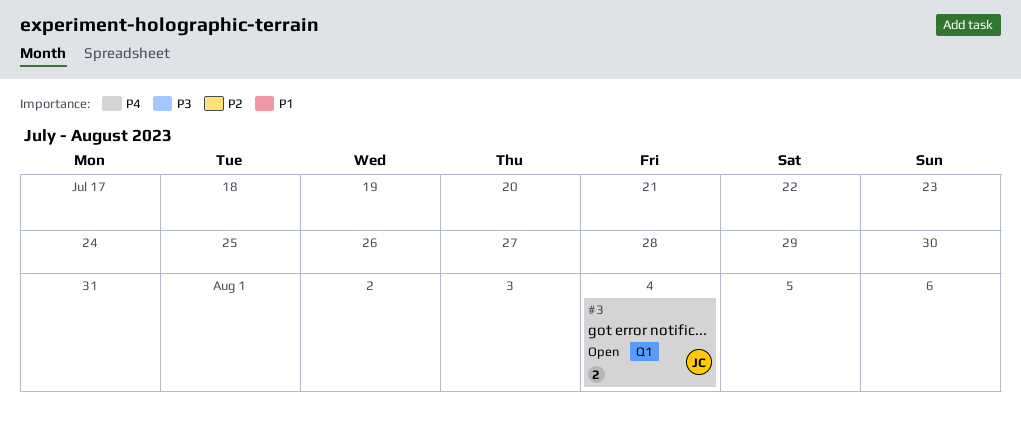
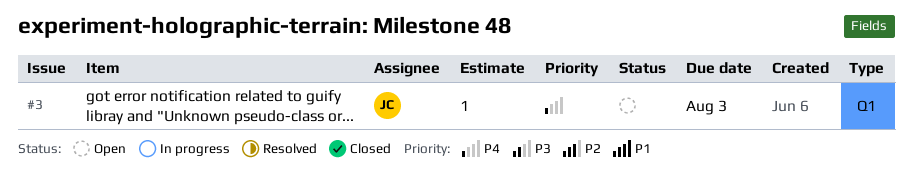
#3, estimate: 2 -> 1
#3, due: Aug 4 -> Aug 3

